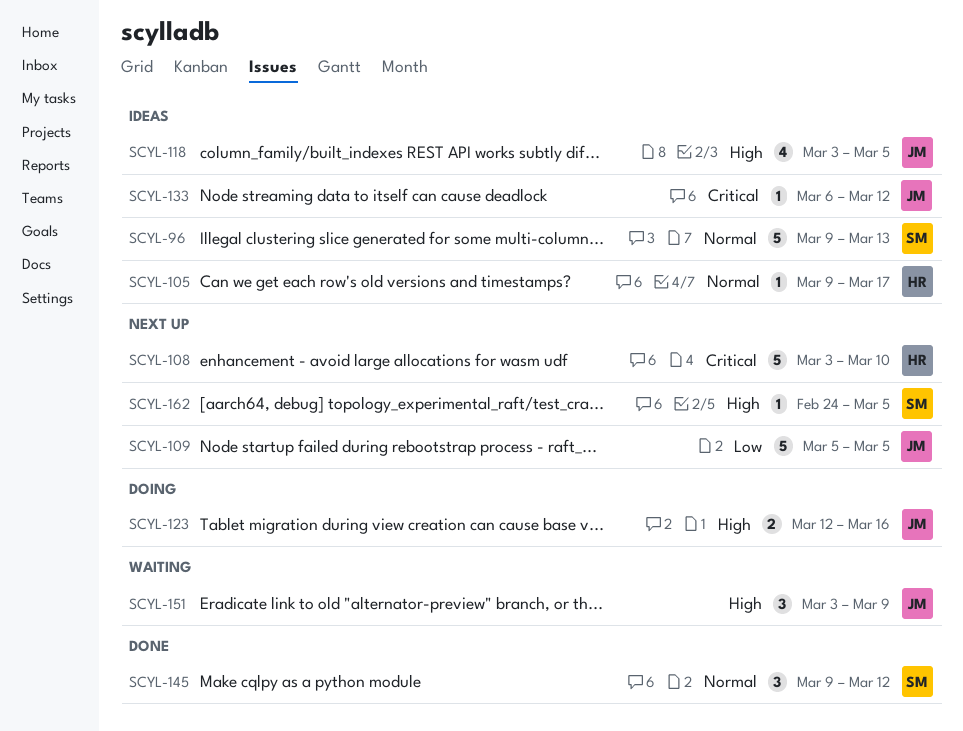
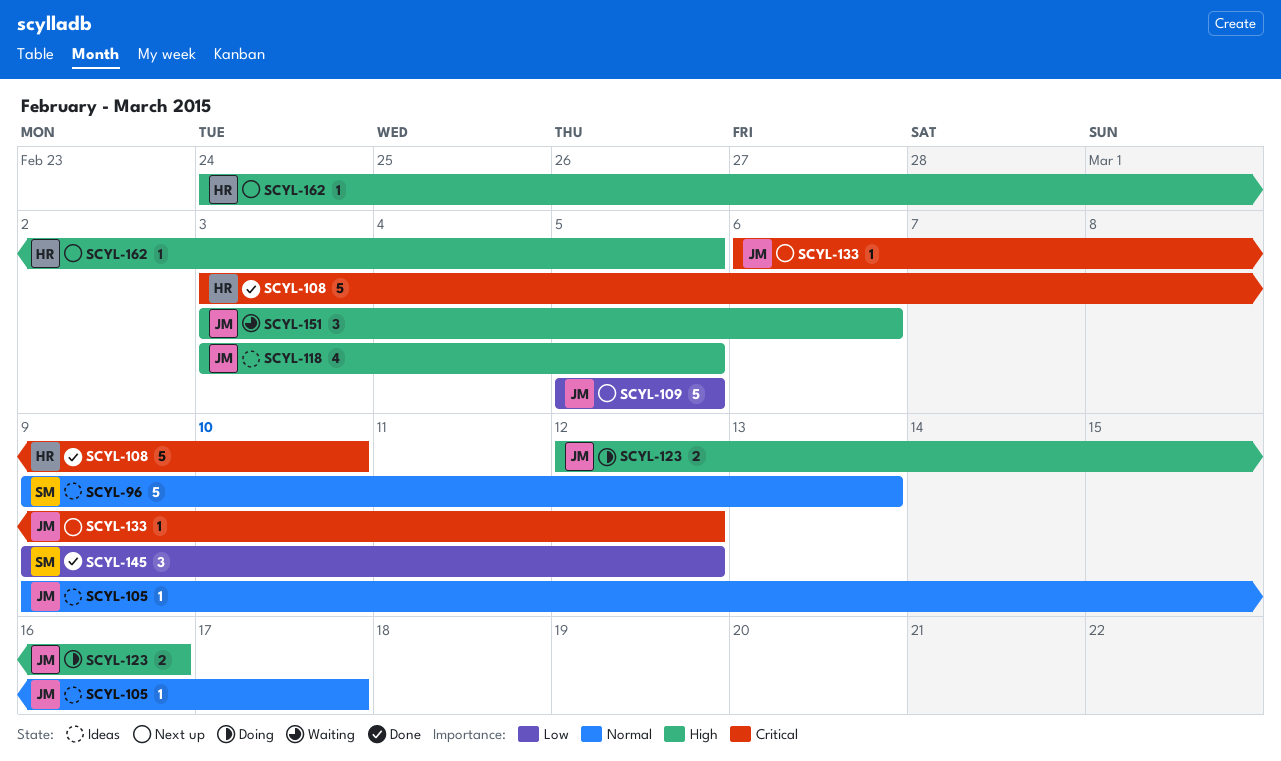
SCYL-105, owner: HR -> JM
SCYL-108, status: Next up -> Done
SCYL-133, status: Ideas -> Next up
SCYL-145, priority: Normal -> Low
SCYL-151, due: Mar 9 -> Mar 6
SCYL-162, owner: SM -> HR

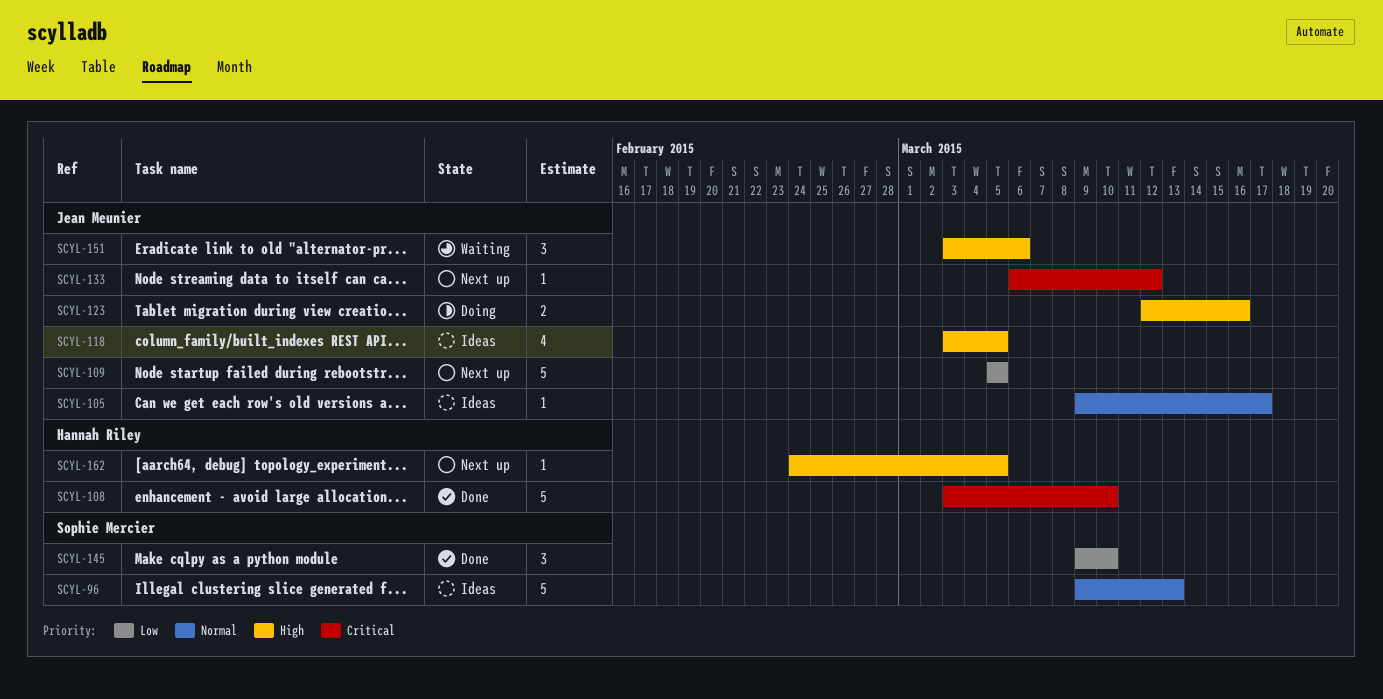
SCYL-145, due: Mar 12 -> Mar 10

